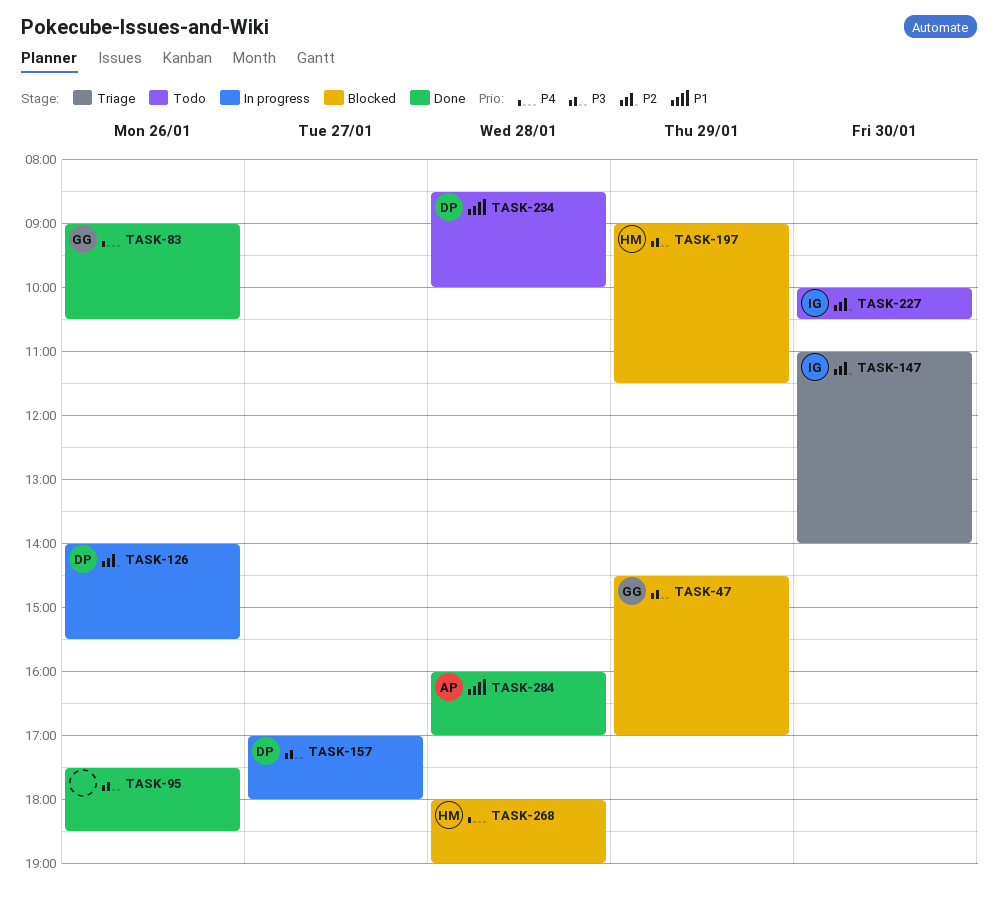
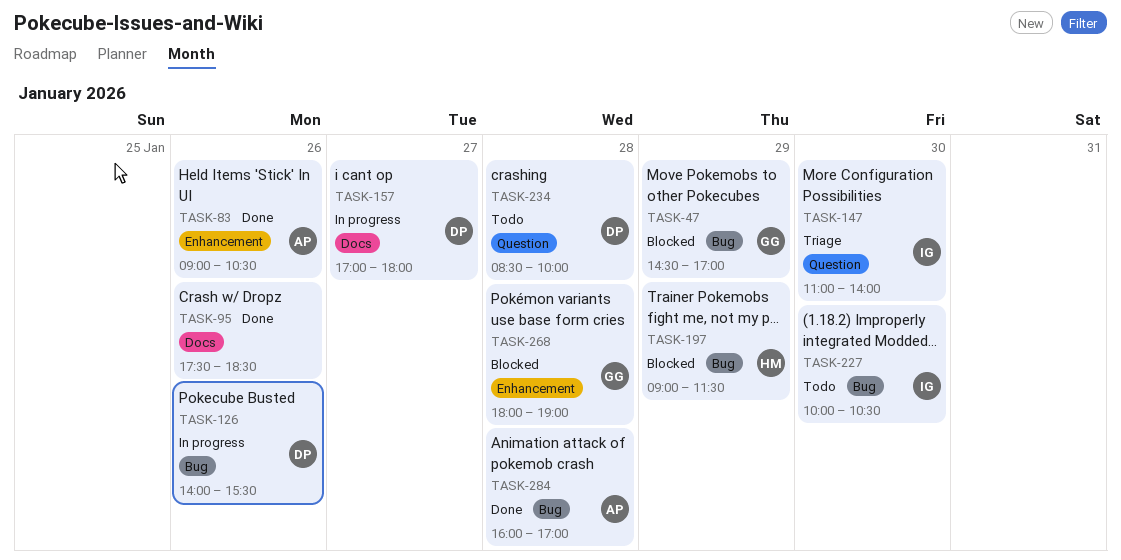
TASK-83, owner: GG -> AP
TASK-268, owner: HM -> GG

